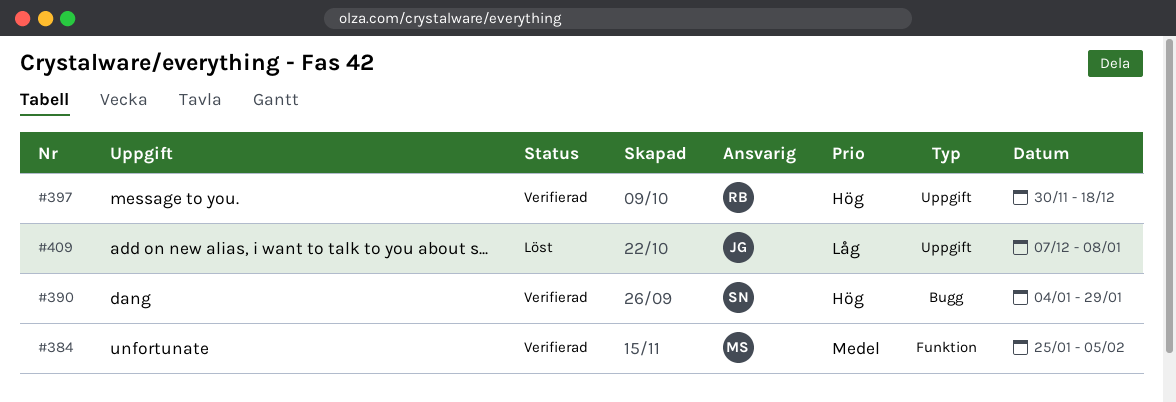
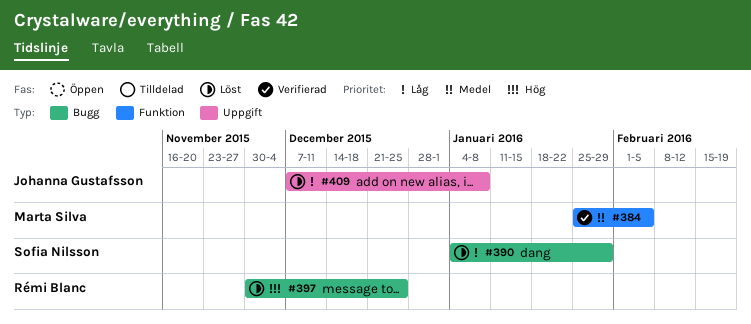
#390, status: Verifierad -> Löst
#390, priority: Hög -> Låg
#397, status: Verifierad -> Löst
#397, label: Uppgift -> Bugg
#397, due: Dec 18 -> Dec 25

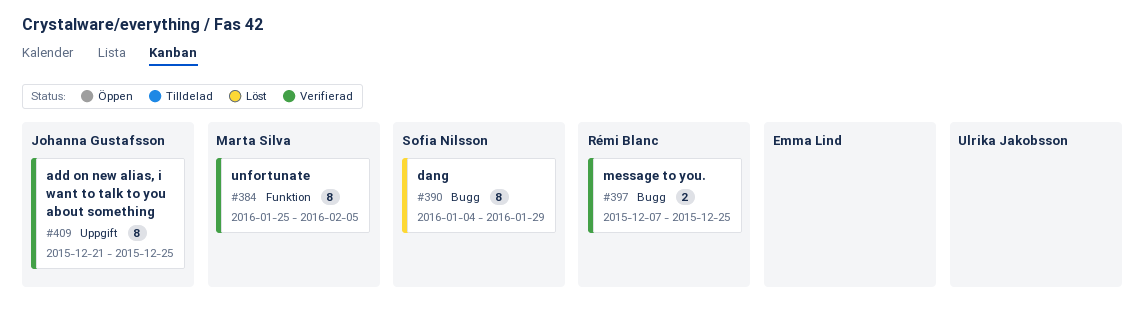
#397, status: Löst -> Verifierad
#397, start: Nov 30 -> Dec 7
#409, status: Löst -> Verifierad
#409, start: Dec 7 -> Dec 21
#409, due: Jan 8 -> Dec 25

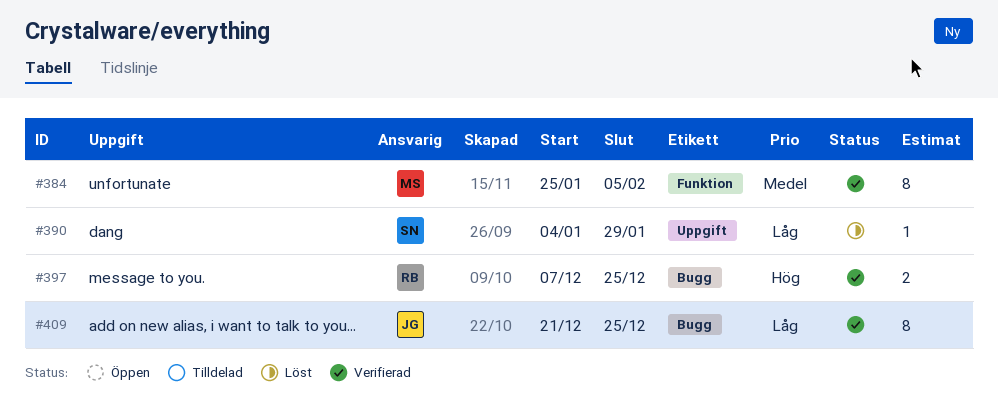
#390, label: Bugg -> Uppgift
#390, estimate: 8 -> 1
#409, label: Uppgift -> Bugg

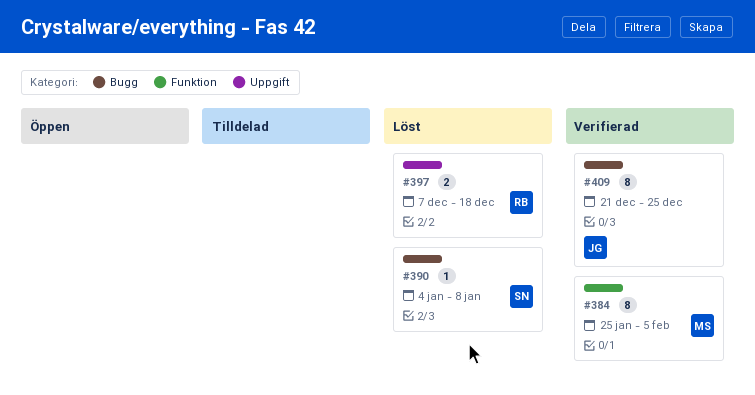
#390, label: Uppgift -> Bugg
#390, due: Jan 29 -> Jan 8
#397, status: Verifierad -> Löst
#397, label: Bugg -> Uppgift
#397, due: Dec 25 -> Dec 18

